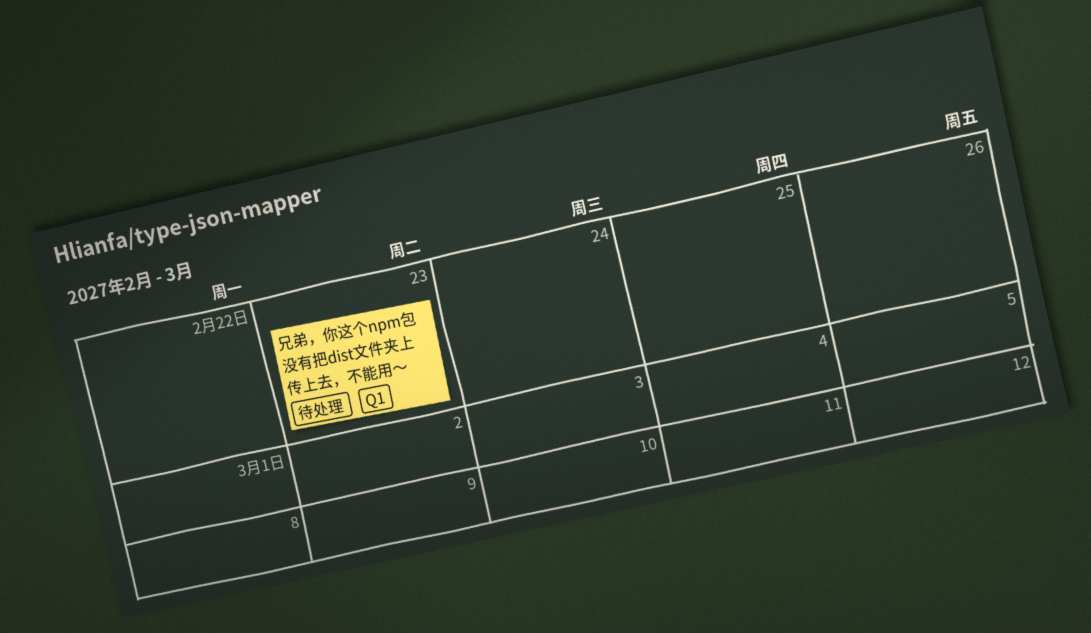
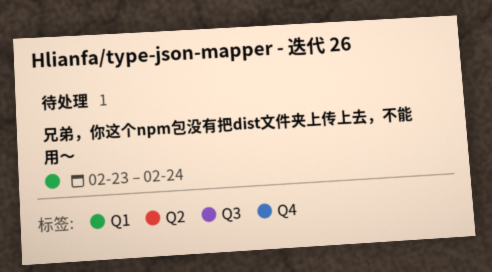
兄弟，你这个npm包没有把dist文件夹上传上去，不能用～, due: Feb 23 -> Feb 24

